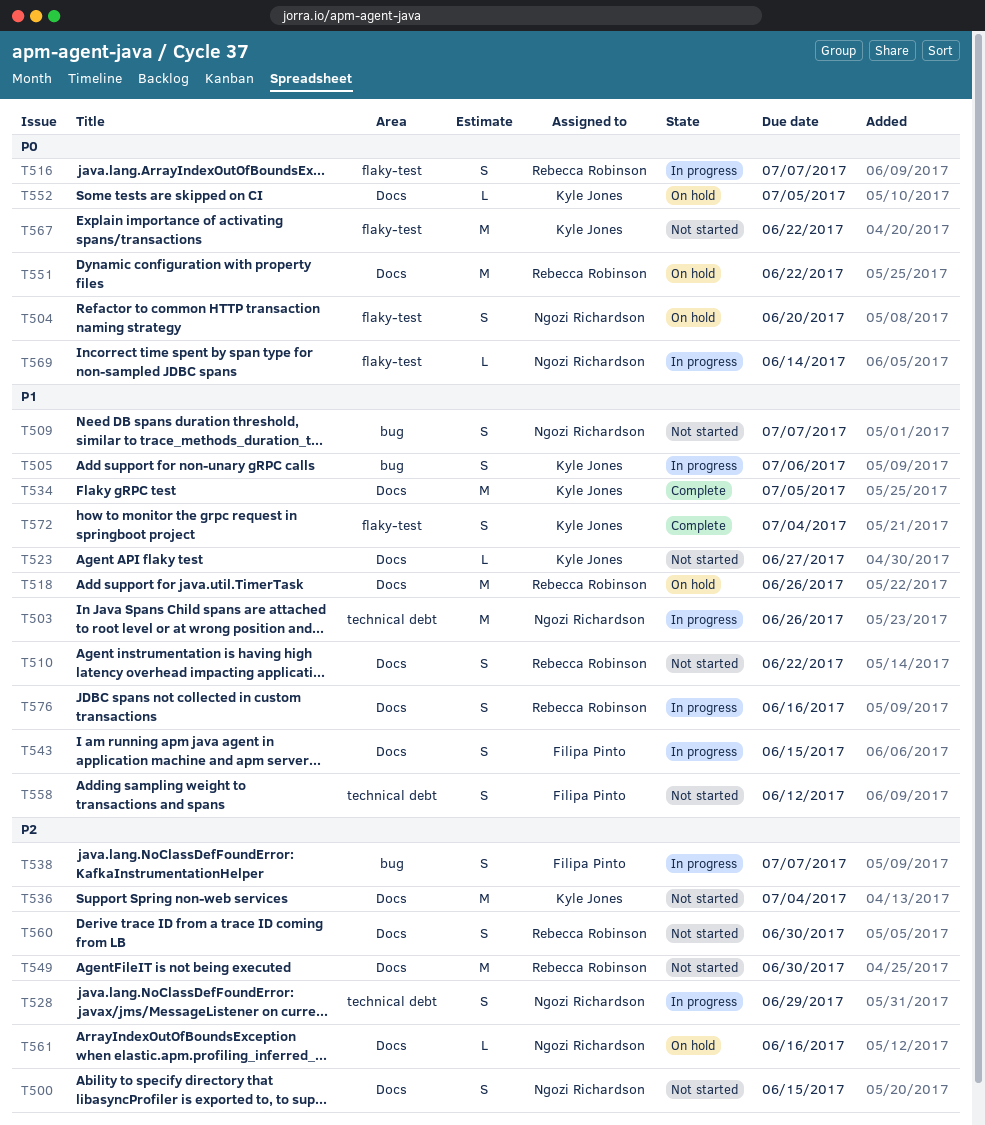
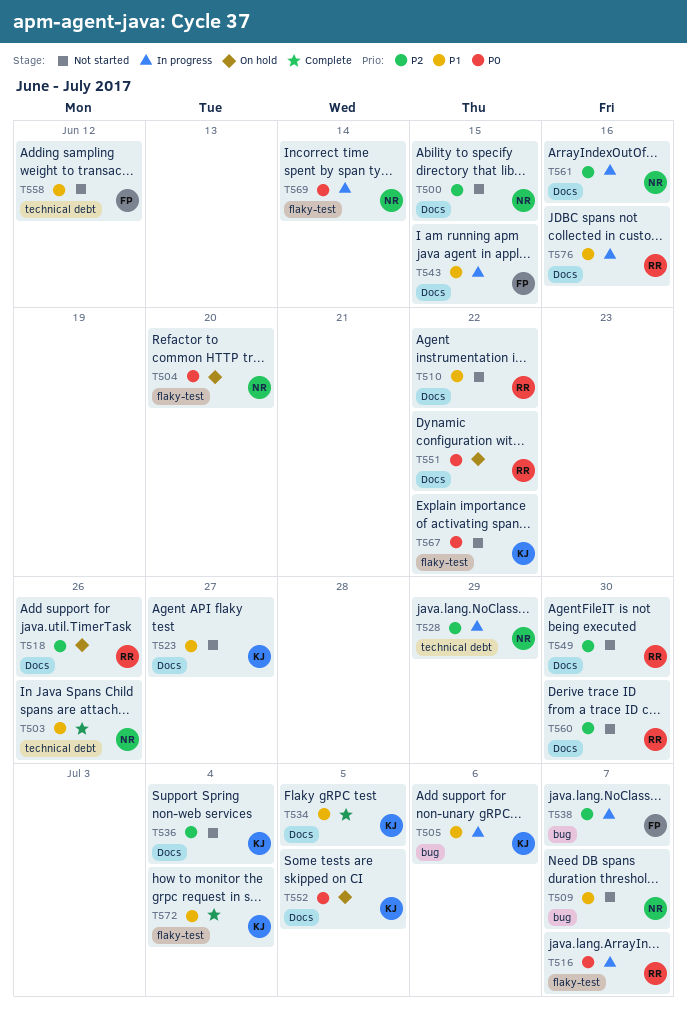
T503, status: In progress -> Complete
T518, priority: P1 -> P2
T561, status: On hold -> In progress

